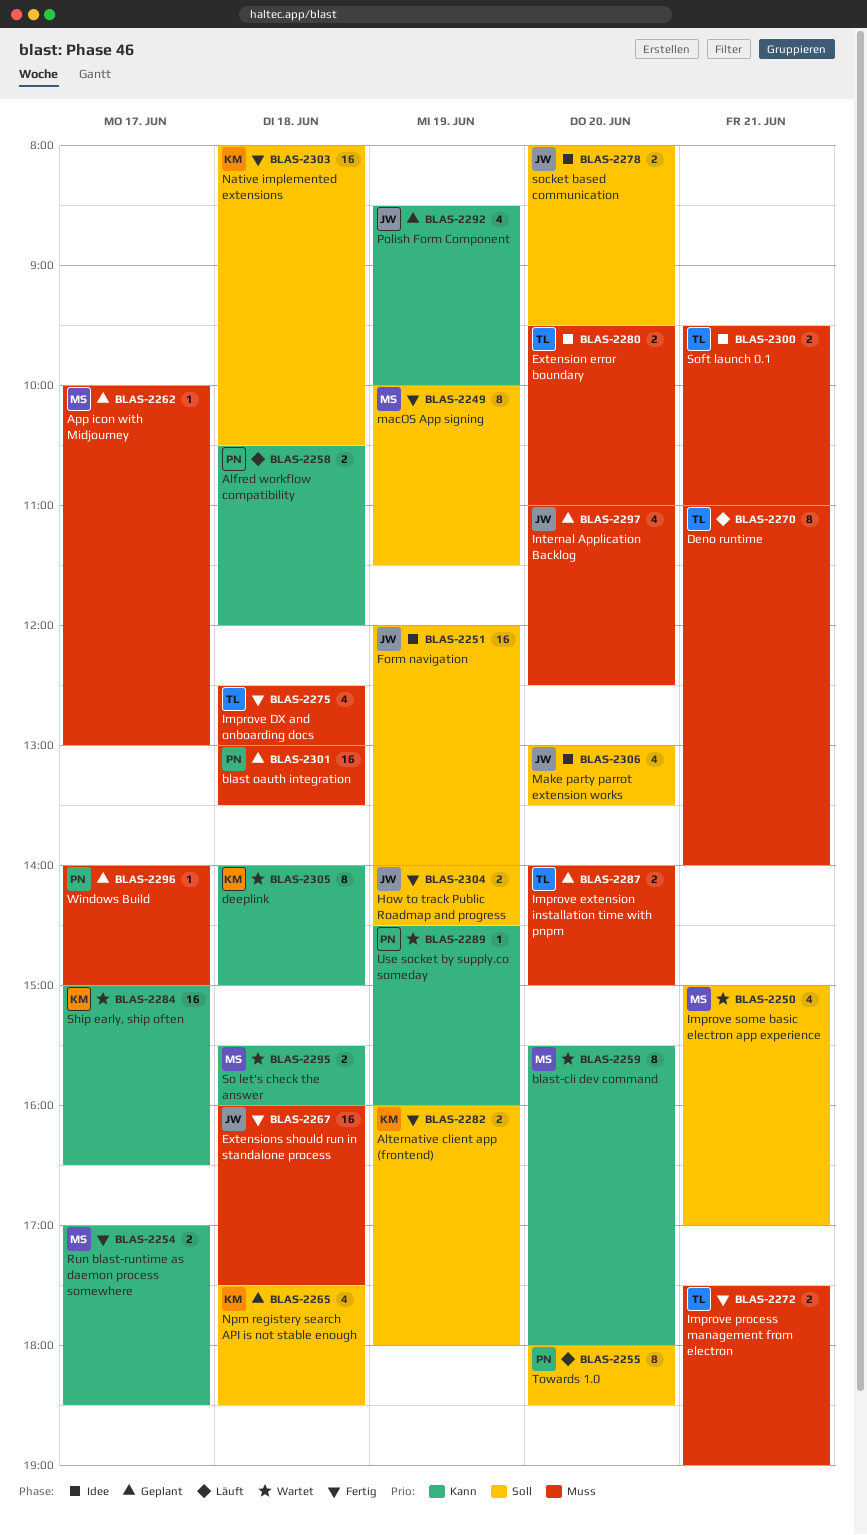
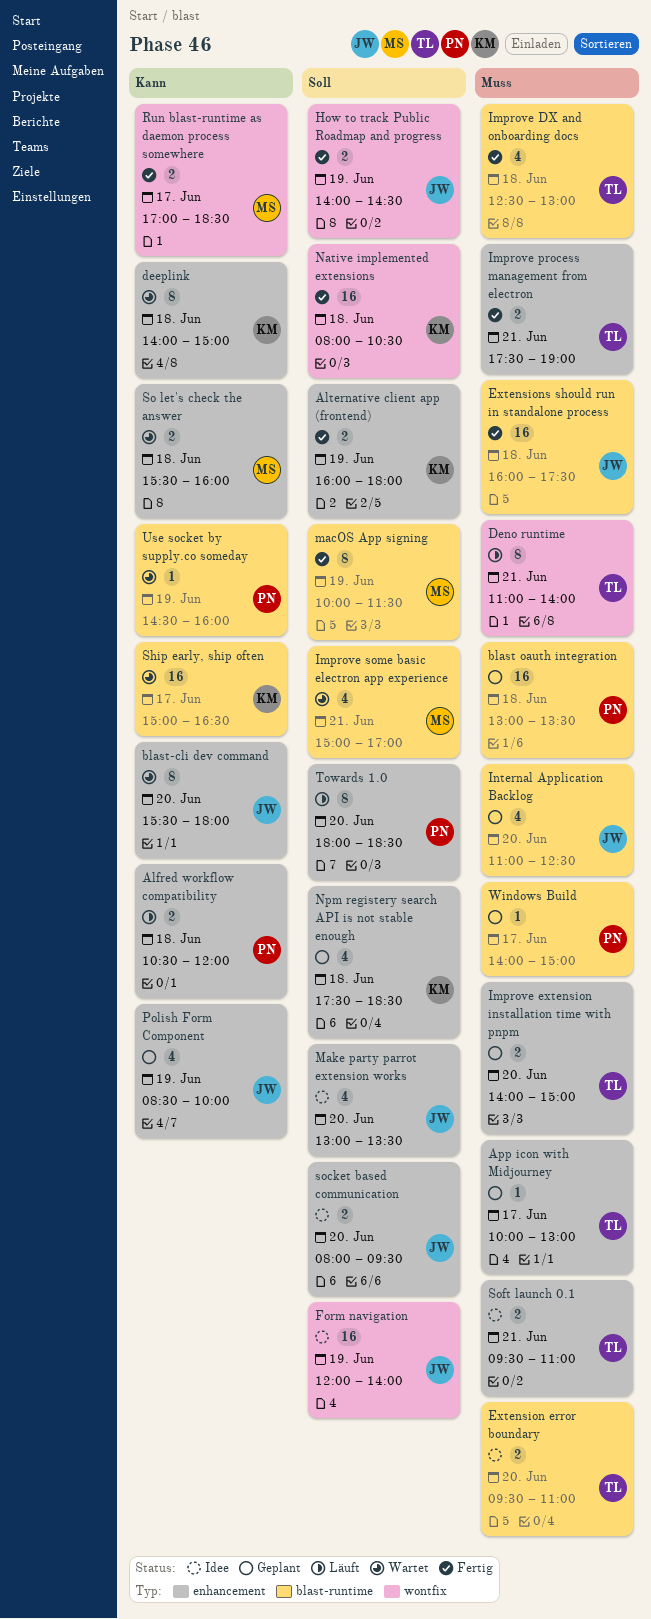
App icon with Midjourney, owner: MS -> TL
blast-cli dev command, owner: MS -> JW

